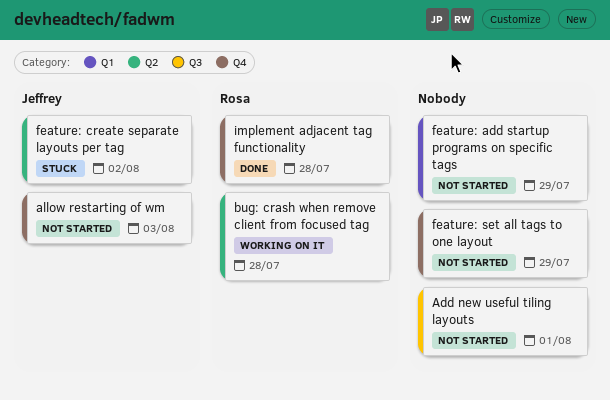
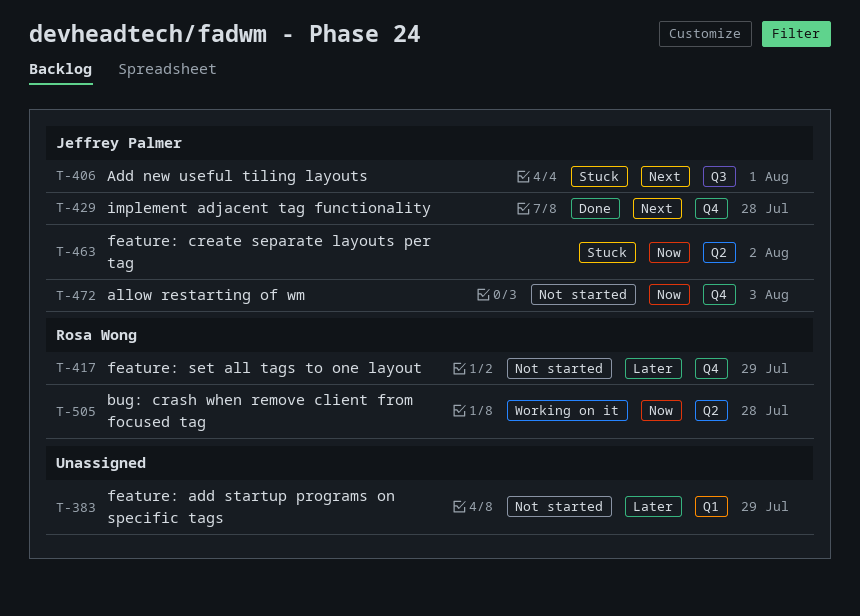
Add new useful tiling layouts, status: Not started -> Stuck
Add new useful tiling layouts, owner: none -> Jeffrey Palmer
feature: set all tags to one layout, owner: none -> Rosa Wong
implement adjacent tag functionality, owner: Rosa Wong -> Jeffrey Palmer

